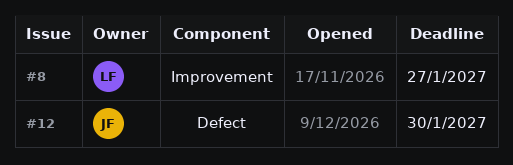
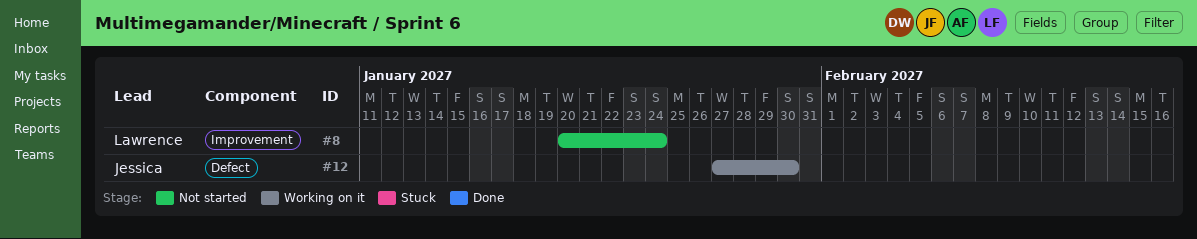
#8, due: Jan 27 -> Jan 24

